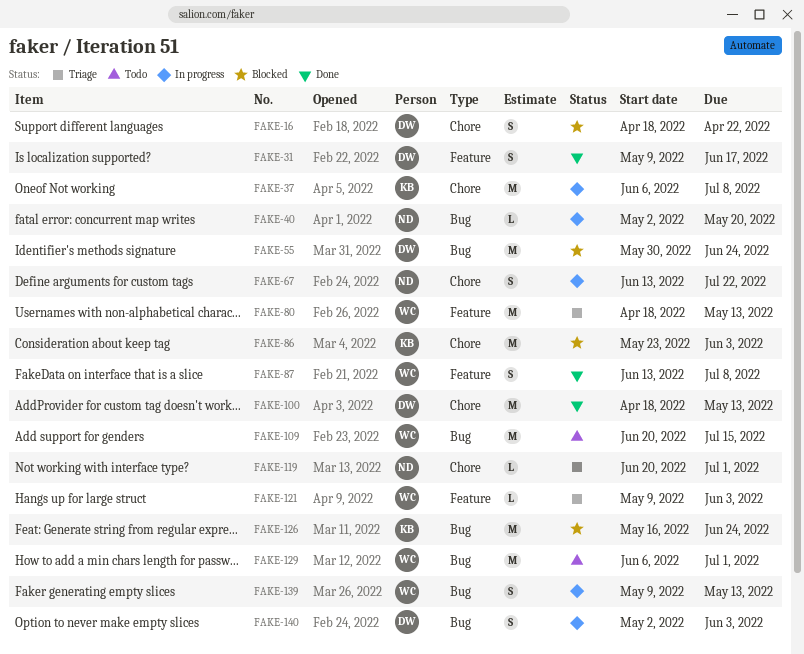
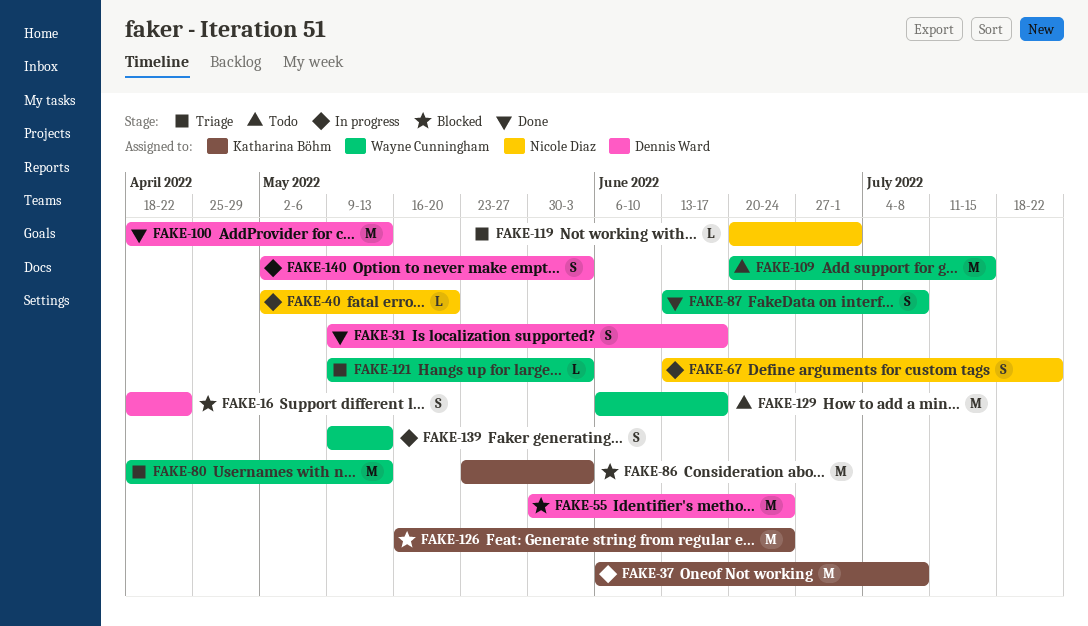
FAKE-129, due: Jul 1 -> Jun 17

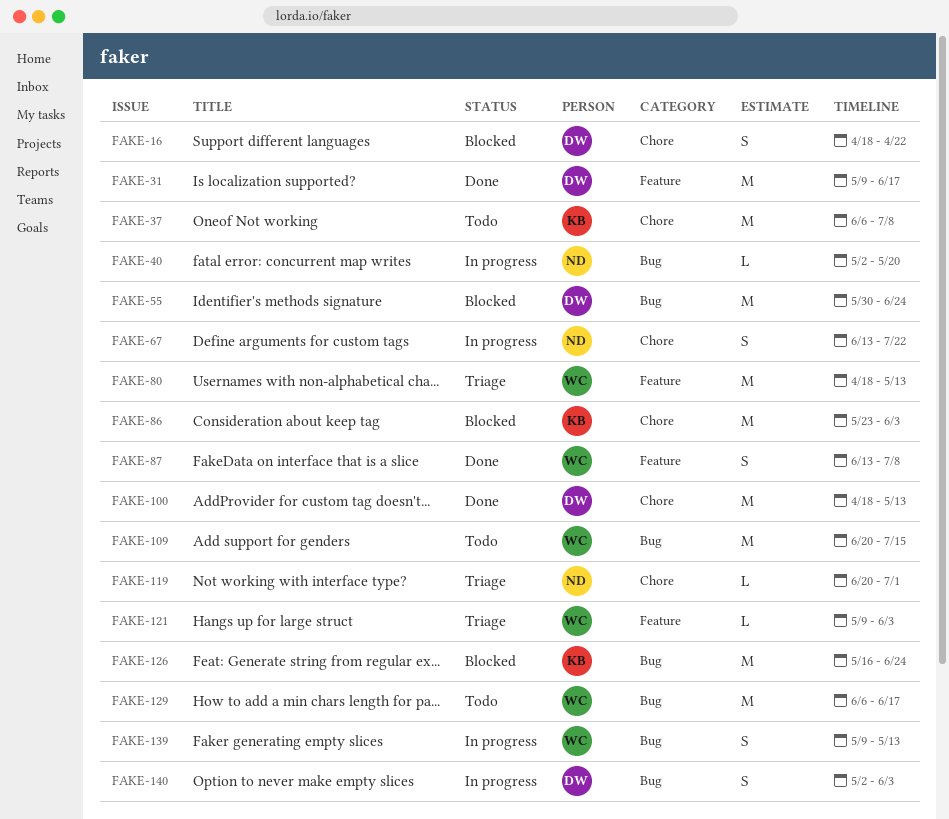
FAKE-31, estimate: S -> M
FAKE-37, status: In progress -> Todo

